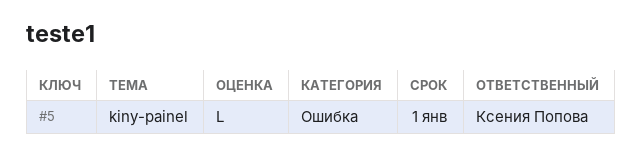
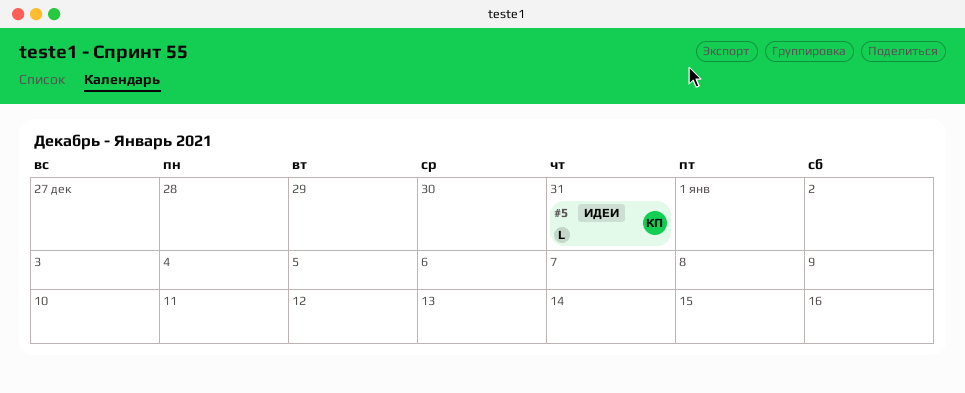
#5, due: Jan 1 -> Dec 31

